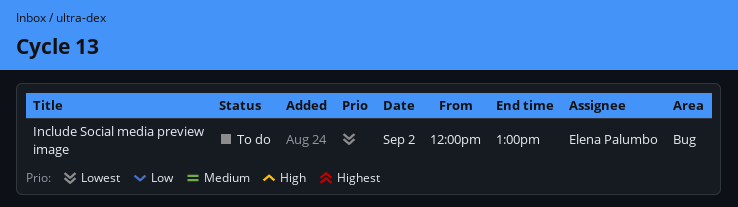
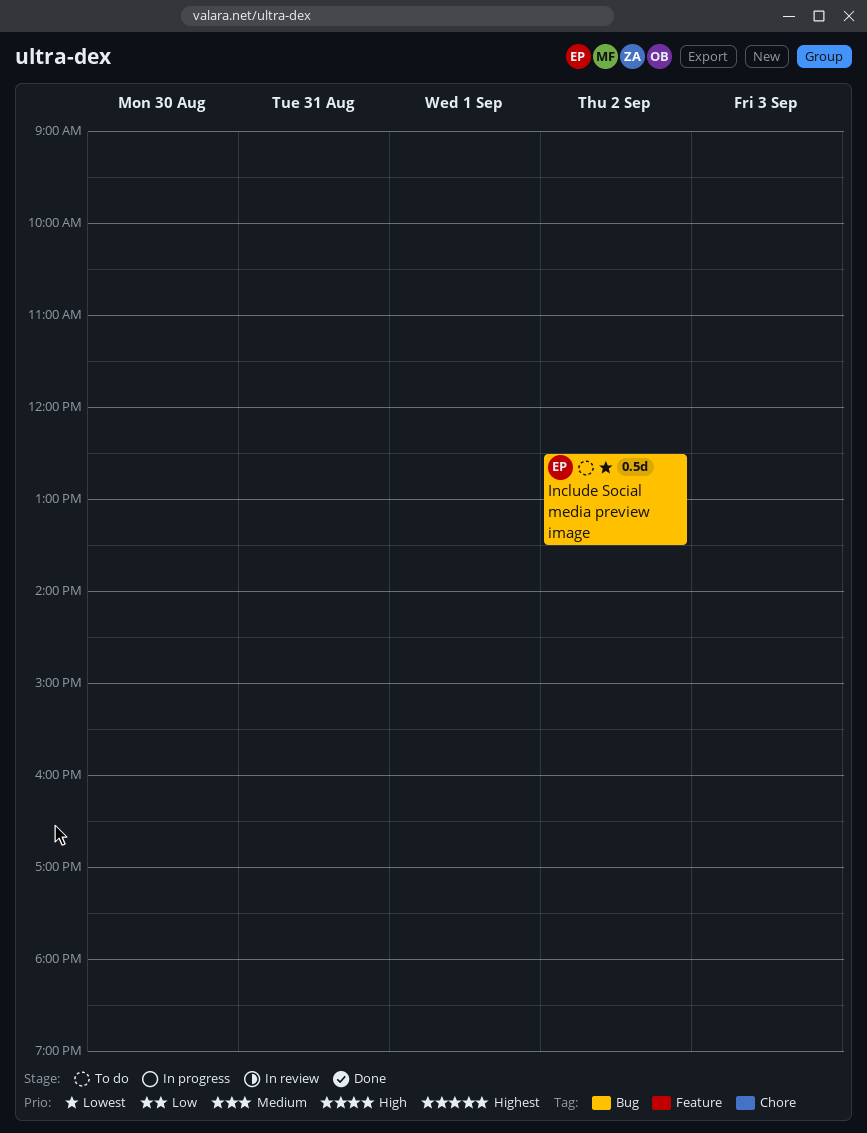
Include Social media preview image, begins: 12:00 -> 12:30
Include Social media preview image, ends: 13:00 -> 13:30

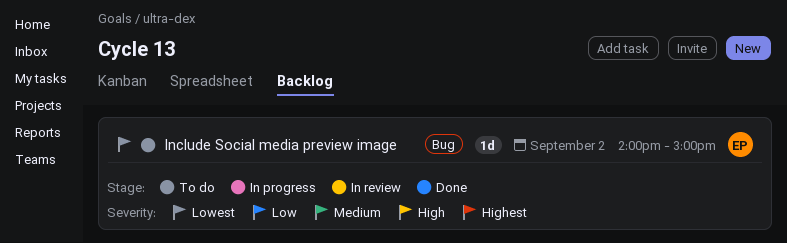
Include Social media preview image, estimate: 0.5d -> 1d
Include Social media preview image, begins: 12:30 -> 14:00
Include Social media preview image, ends: 13:30 -> 15:00

